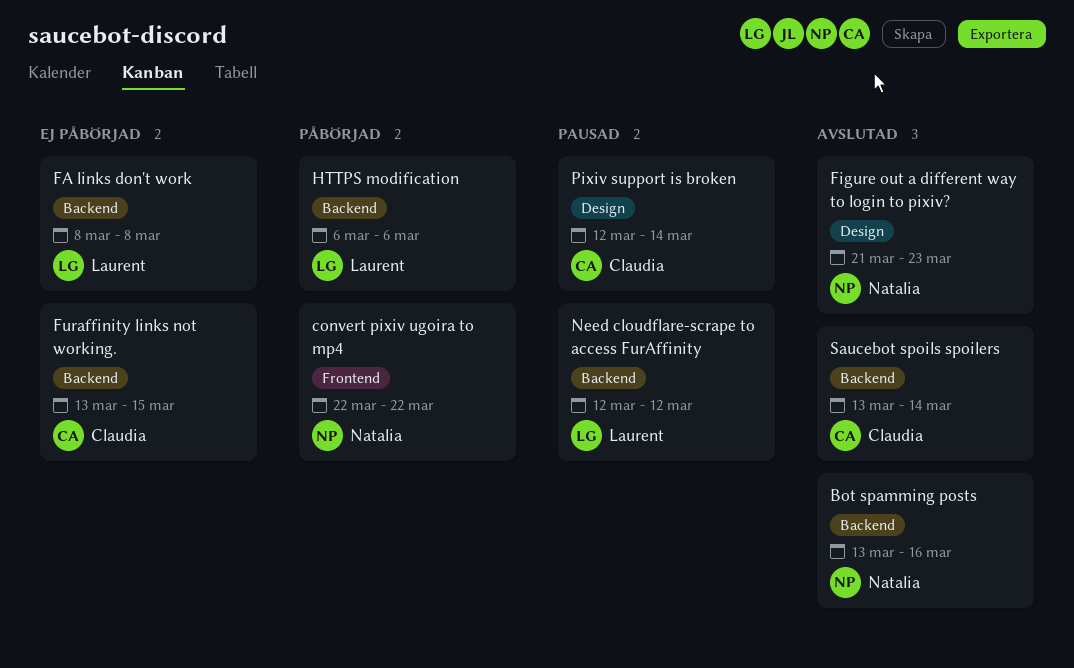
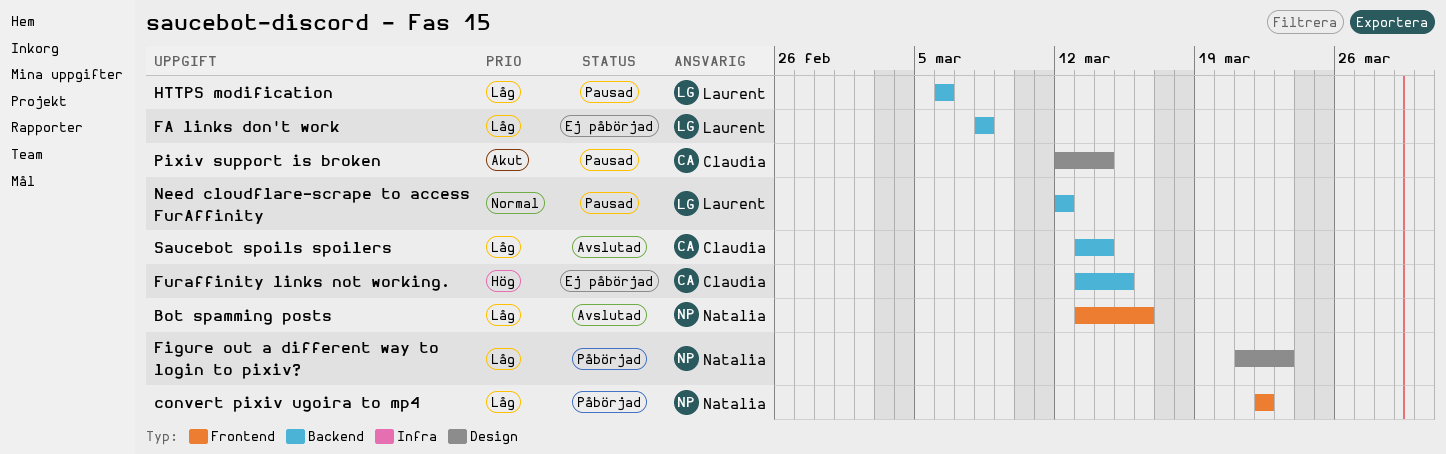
Bot spamming posts, label: Backend -> Frontend
Figure out a different way to login to pixiv?, status: Avslutad -> Påbörjad
HTTPS modification, status: Påbörjad -> Pausad

